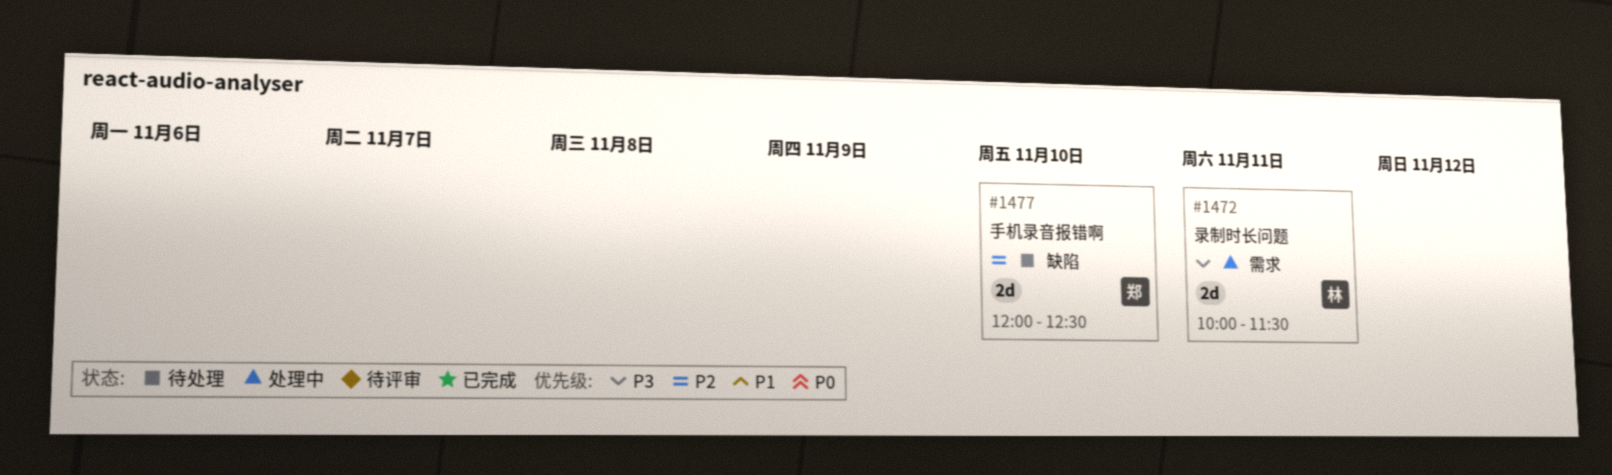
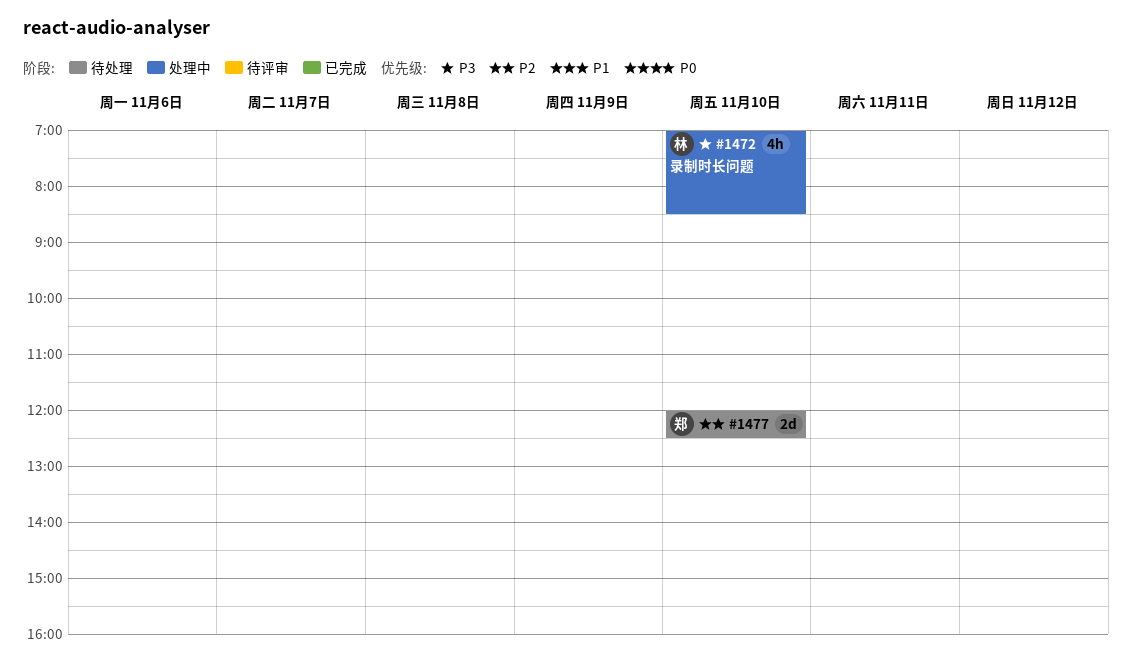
#1472, estimate: 2d -> 4h
#1472, day: Nov 11 -> Nov 10
#1472, begins: 10:00 -> 07:00
#1472, ends: 11:30 -> 08:30

